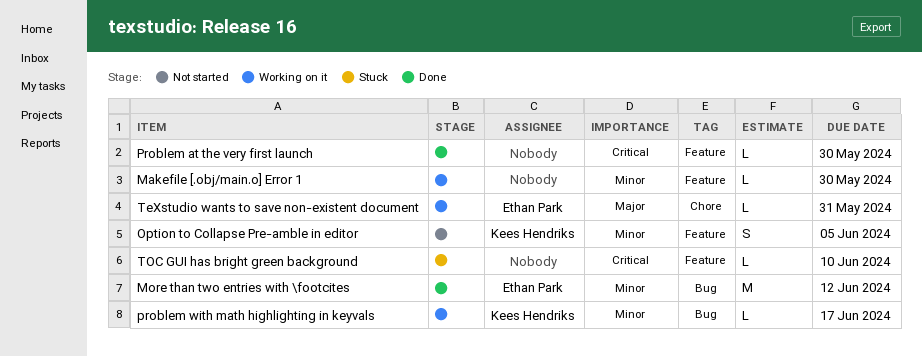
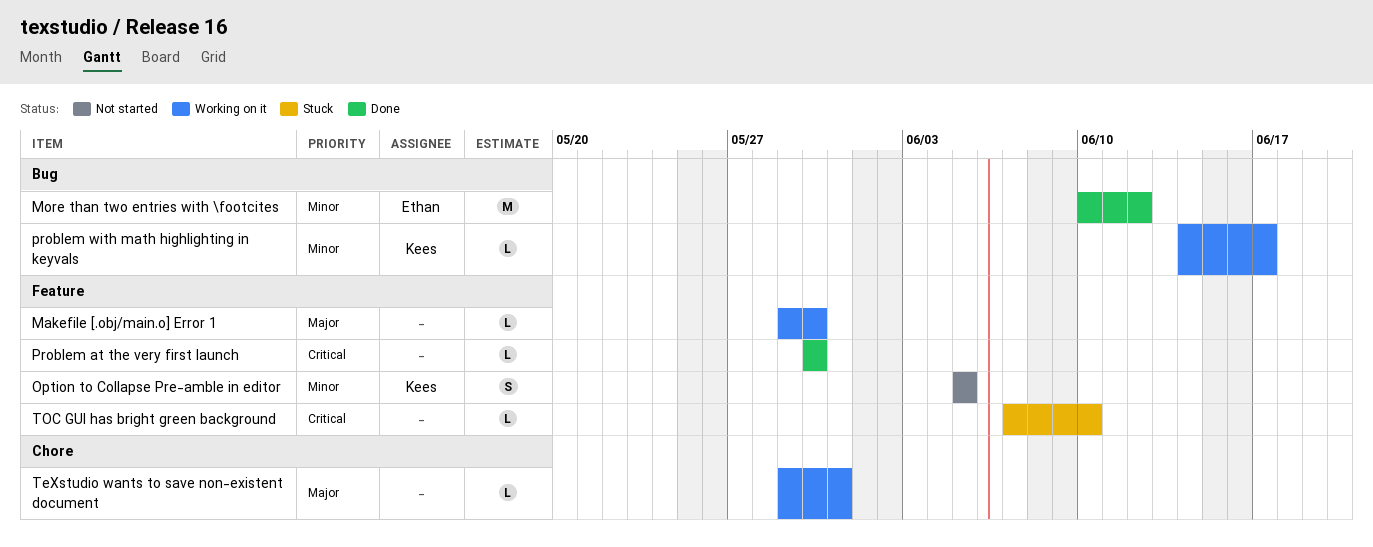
Makefile [.obj/main.o] Error 1, priority: Minor -> Major
TeXstudio wants to save non-existent document, owner: Ethan Park -> none

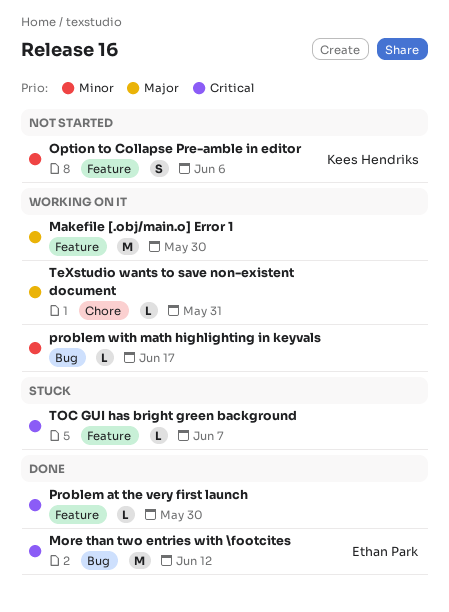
Makefile [.obj/main.o] Error 1, estimate: L -> M
More than two entries with \footcites, priority: Minor -> Critical
Option to Collapse Pre-amble in editor, due: Jun 5 -> Jun 6
problem with math highlighting in keyvals, owner: Kees Hendriks -> none
TOC GUI has bright green background, due: Jun 10 -> Jun 7

